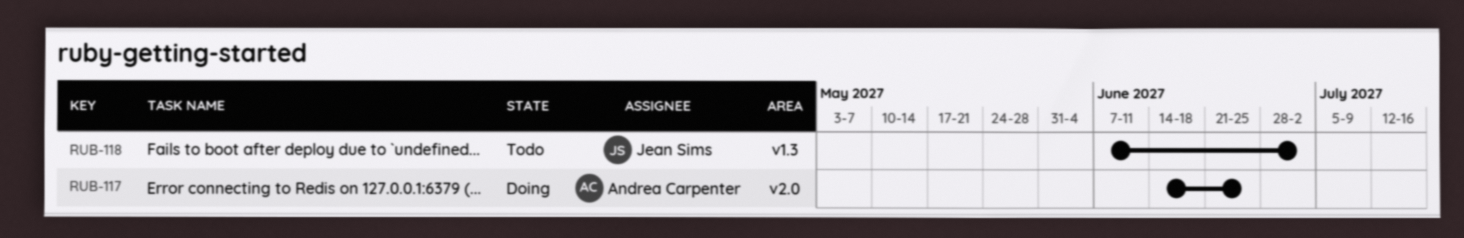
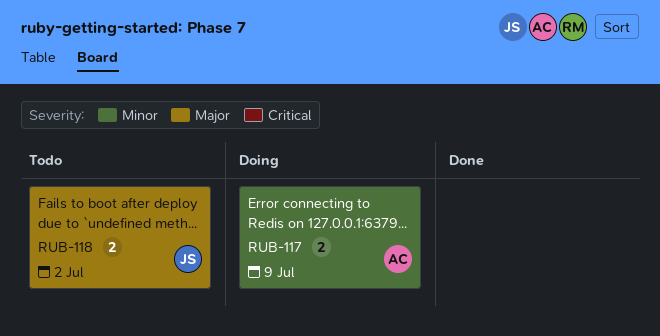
RUB-117, due: Jun 25 -> Jul 9

